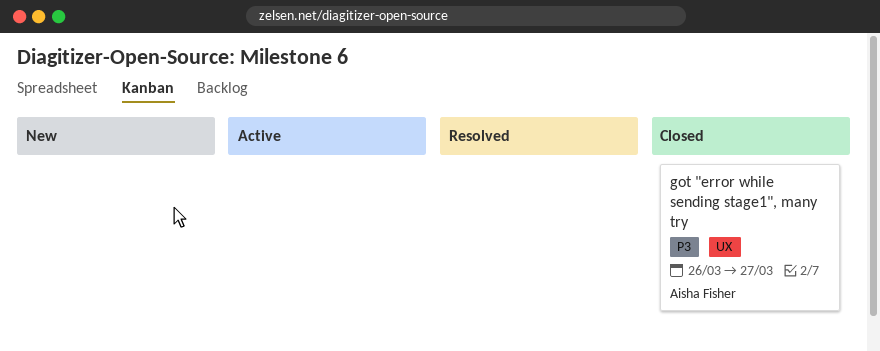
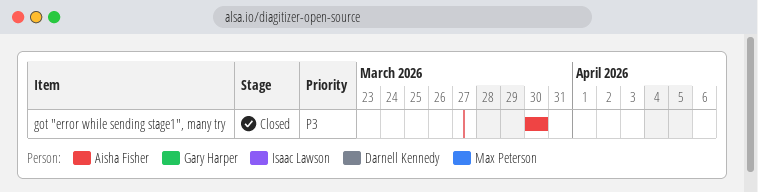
got "error while sending stage1", many try, start: Mar 26 -> Mar 30
got "error while sending stage1", many try, due: Mar 27 -> Mar 30

